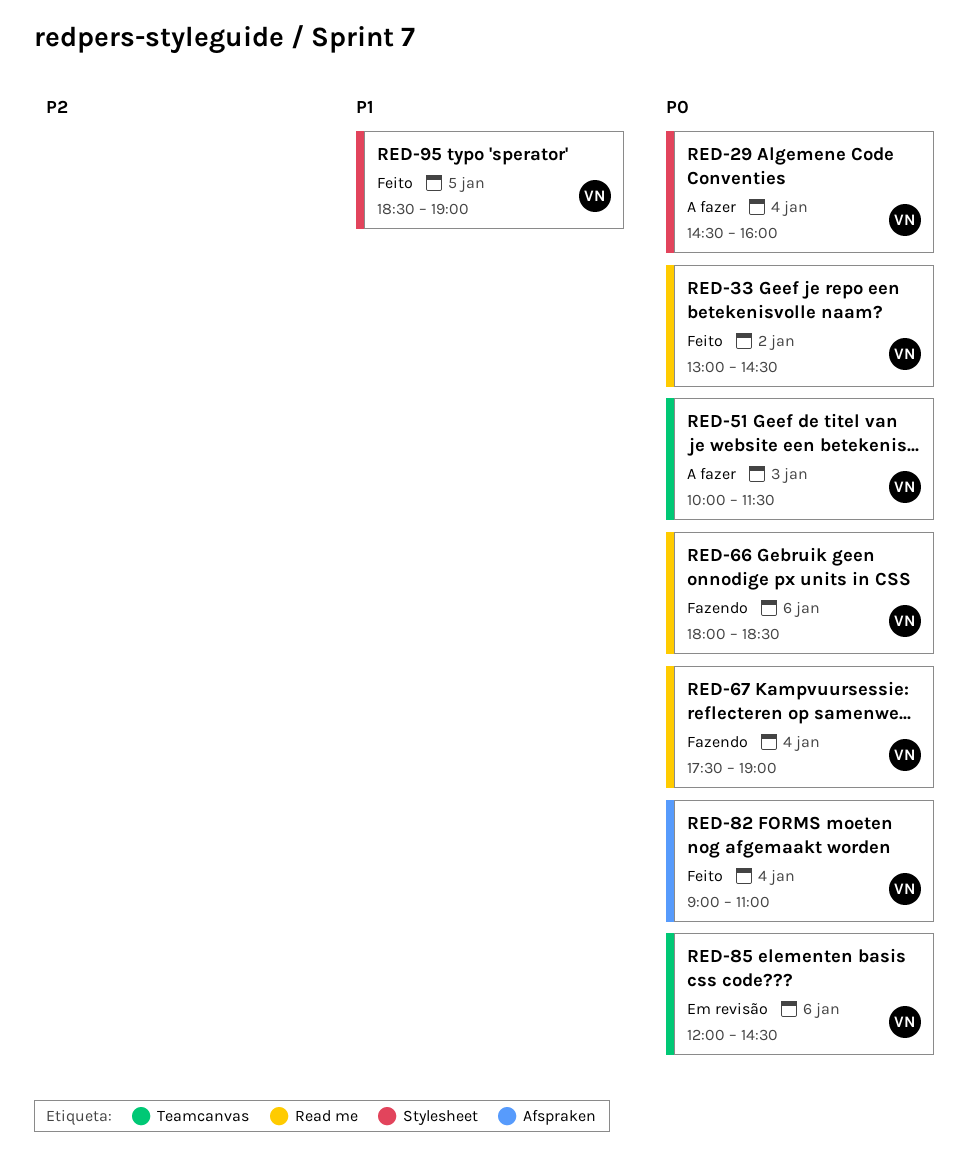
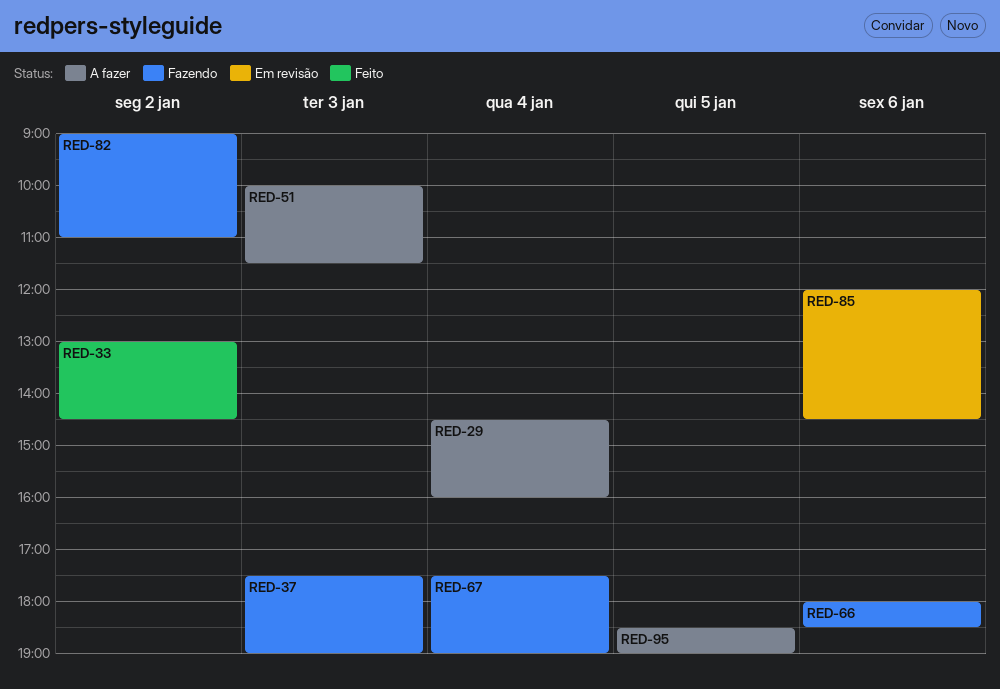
RED-37: none -> present
RED-82, status: Feito -> Fazendo
RED-82, day: Jan 4 -> Jan 2
RED-95, status: Feito -> A fazer

